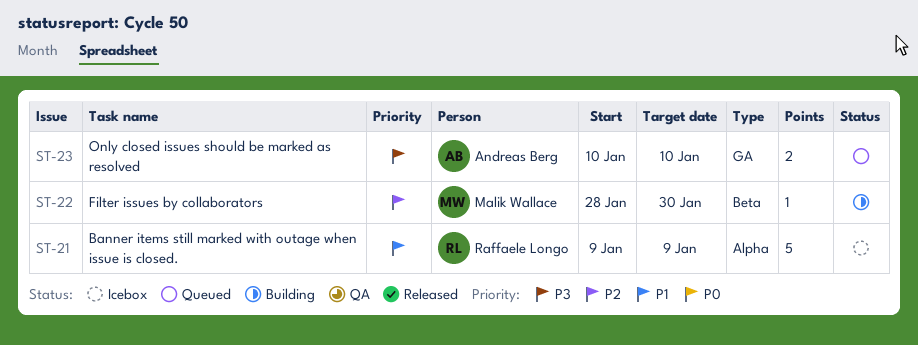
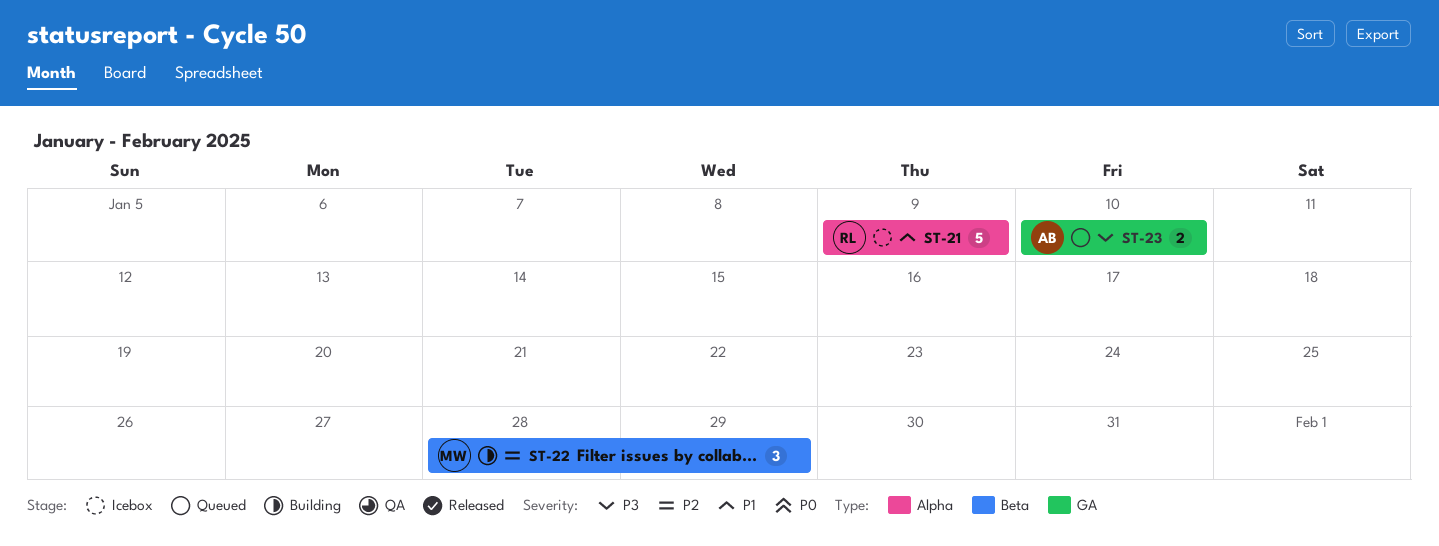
ST-22, estimate: 1 -> 3
ST-22, due: Jan 30 -> Jan 29

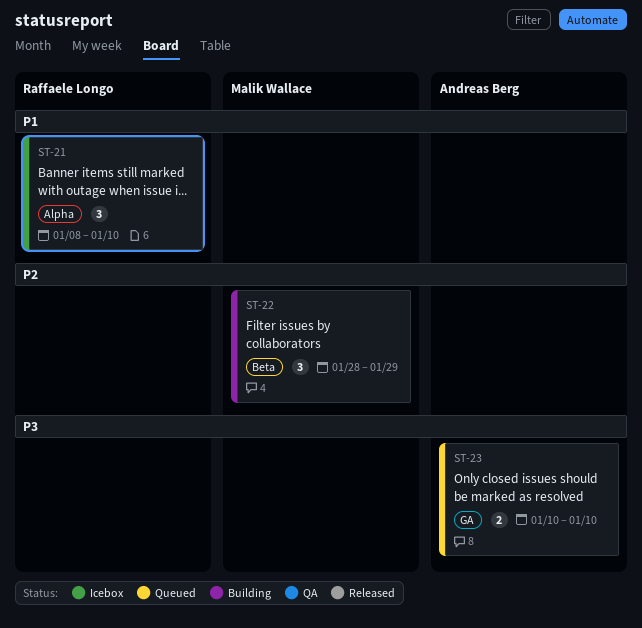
ST-21, estimate: 5 -> 3
ST-21, start: Jan 9 -> Jan 8
ST-21, due: Jan 9 -> Jan 10

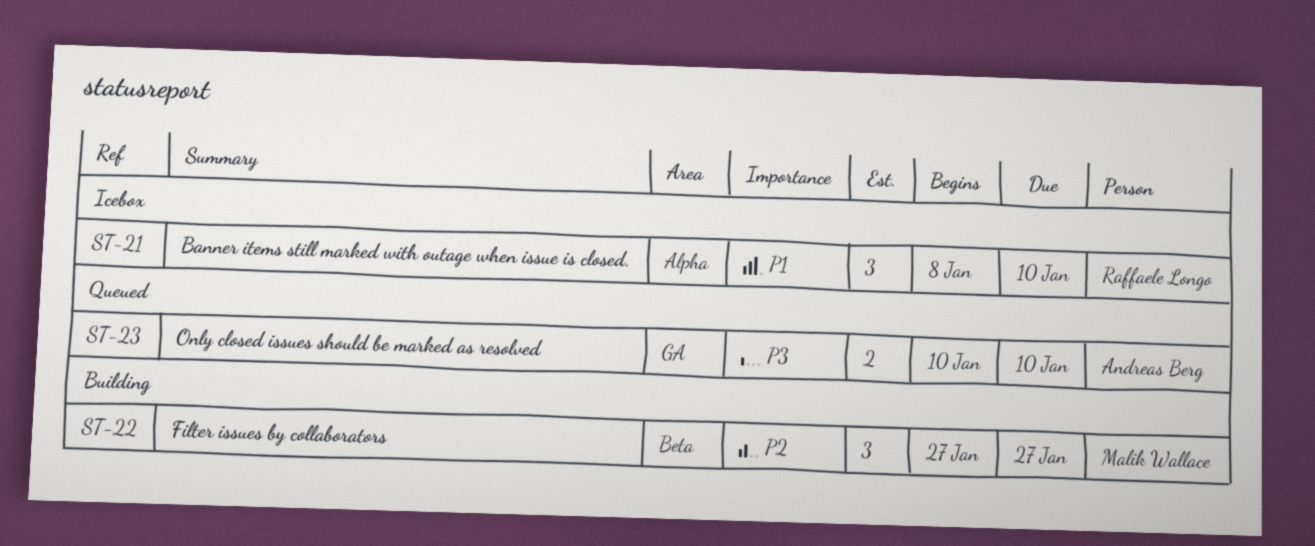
ST-22, start: Jan 28 -> Jan 27
ST-22, due: Jan 29 -> Jan 27

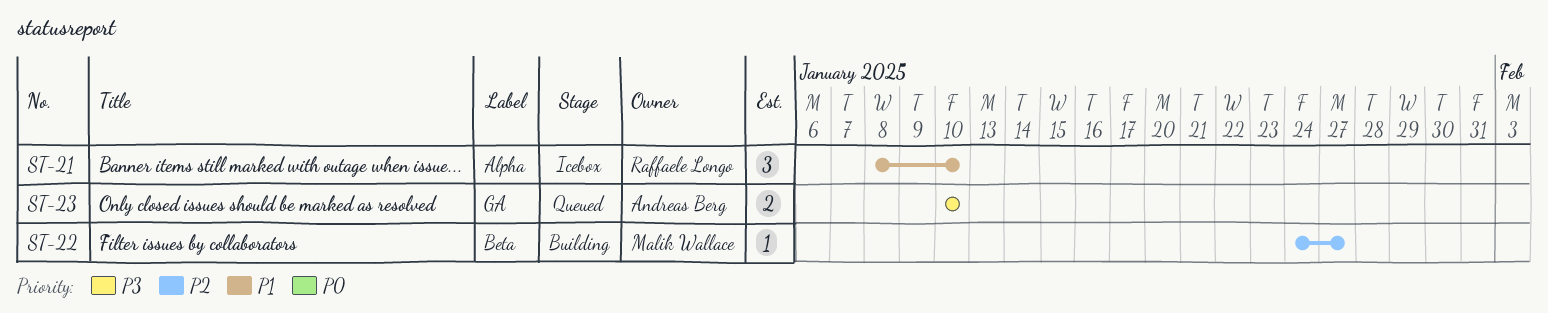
ST-22, estimate: 3 -> 1
ST-22, start: Jan 27 -> Jan 24

